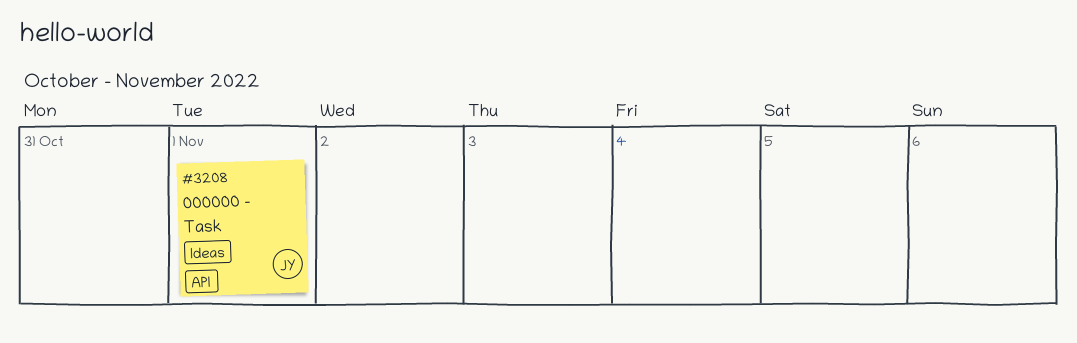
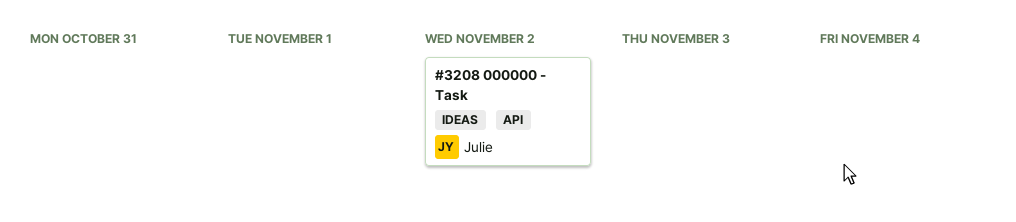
#3208, due: Nov 1 -> Nov 2

